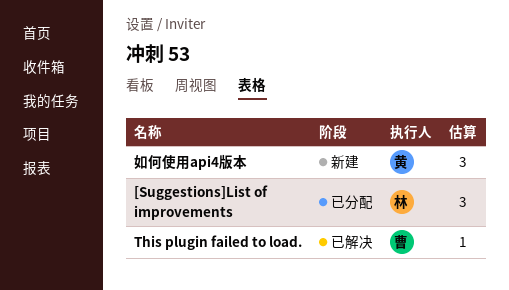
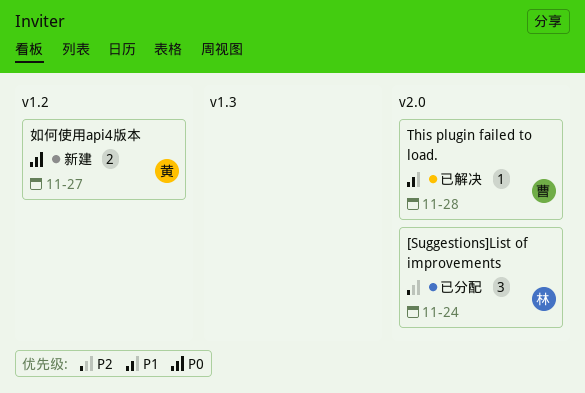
如何使用api4版本, estimate: 3 -> 2

